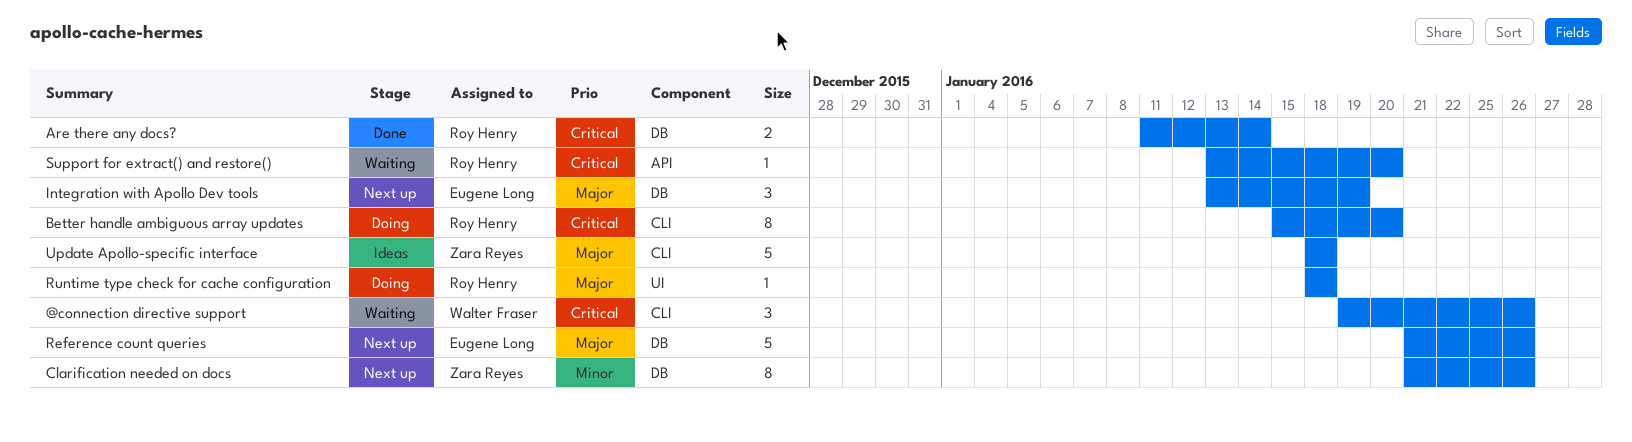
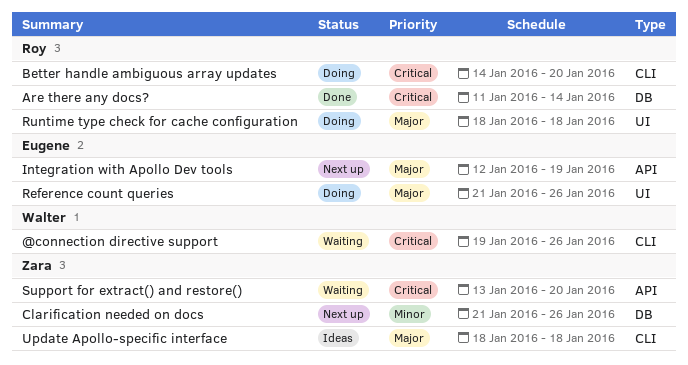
Better handle ambiguous array updates, start: Jan 15 -> Jan 14
Integration with Apollo Dev tools, label: DB -> API
Integration with Apollo Dev tools, start: Jan 13 -> Jan 12
Reference count queries, status: Next up -> Doing
Reference count queries, label: DB -> UI
Support for extract() and restore(), owner: Roy Henry -> Zara Reyes

